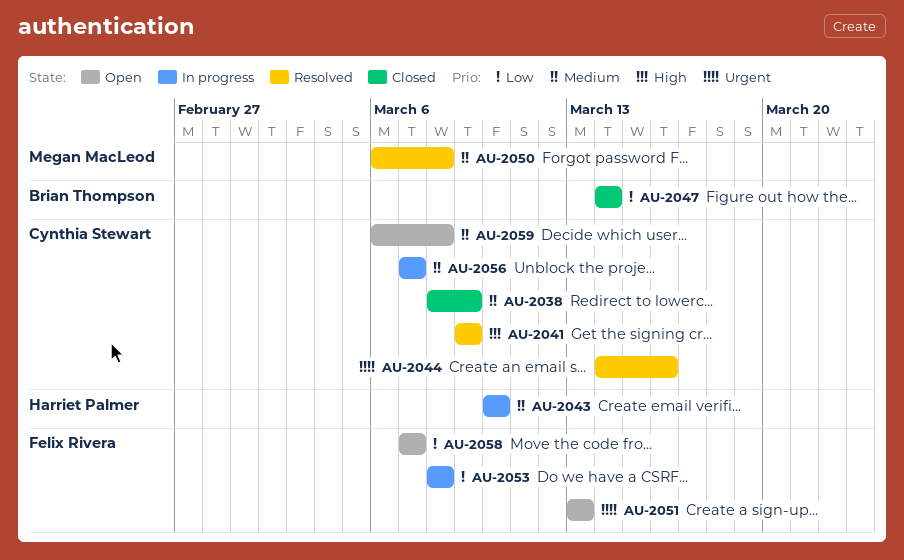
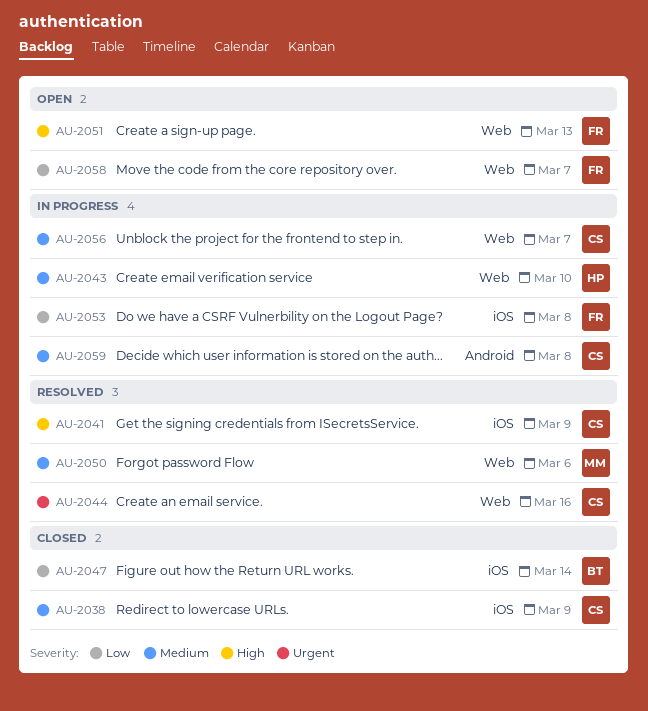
AU-2050, due: Mar 8 -> Mar 6
AU-2051, priority: Urgent -> High
AU-2059, status: Open -> In progress

